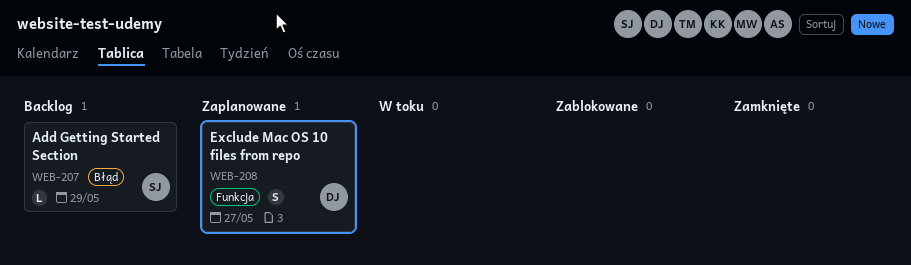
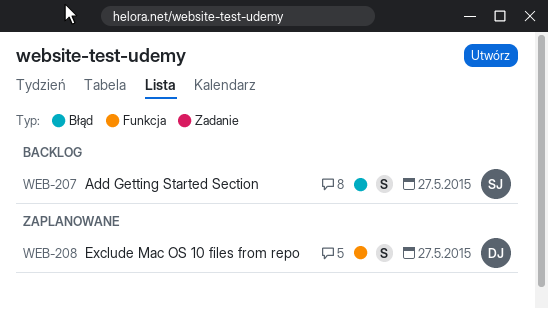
WEB-207, estimate: L -> S
WEB-207, due: May 29 -> May 27

